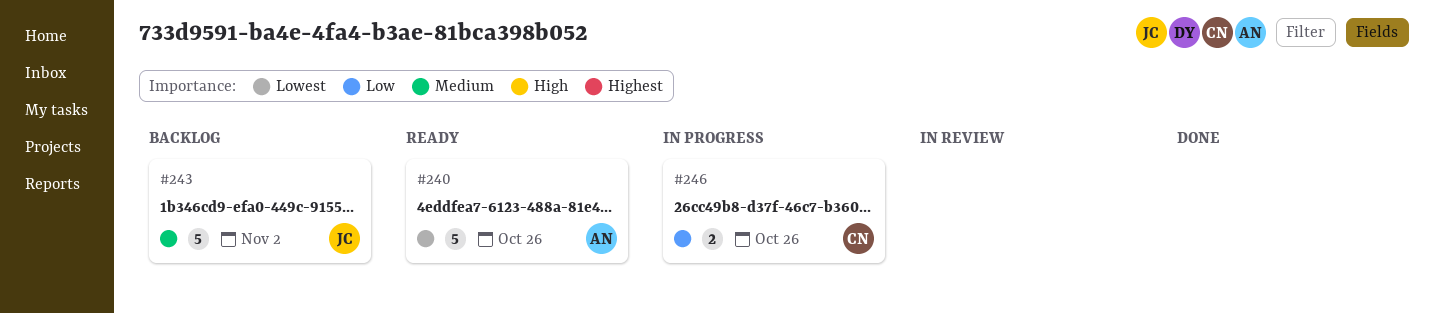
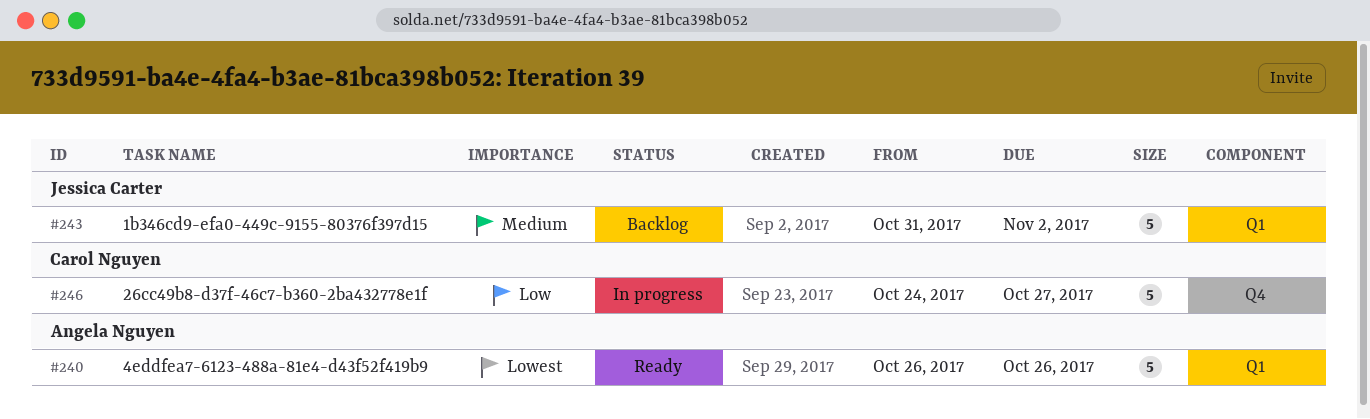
#246, estimate: 2 -> 5
#246, due: Oct 26 -> Oct 27

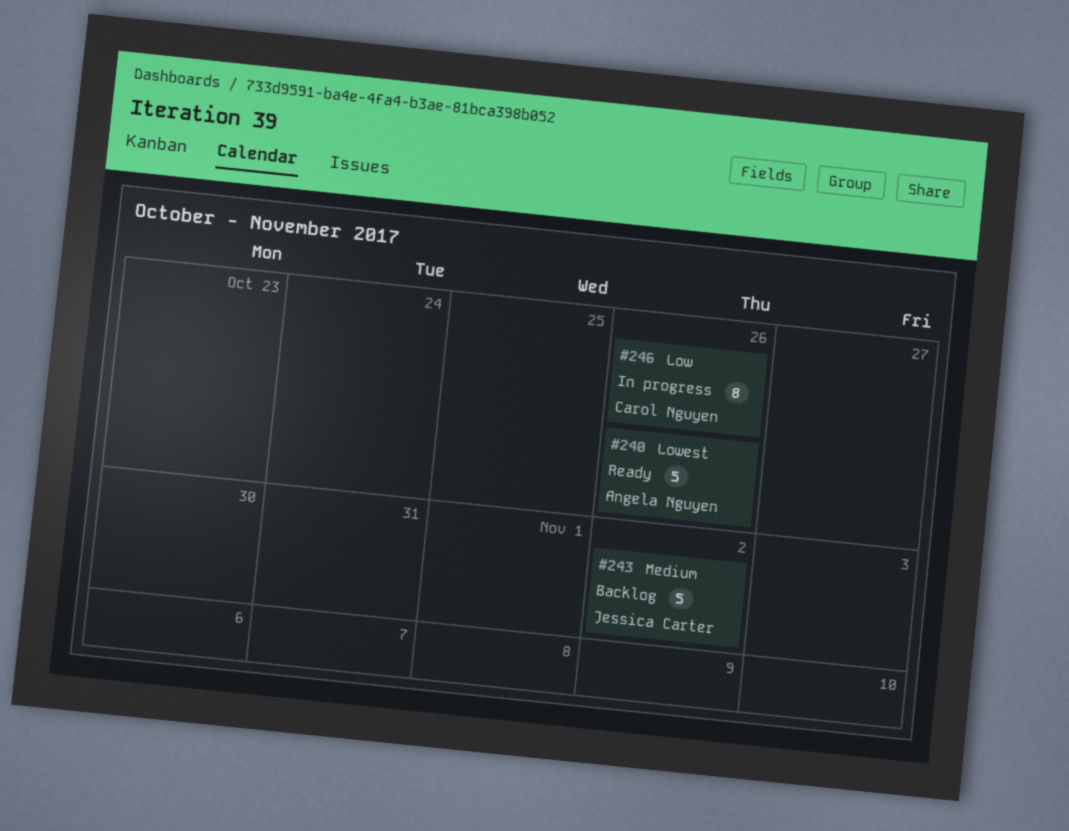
#246, estimate: 5 -> 8
#246, due: Oct 27 -> Oct 26

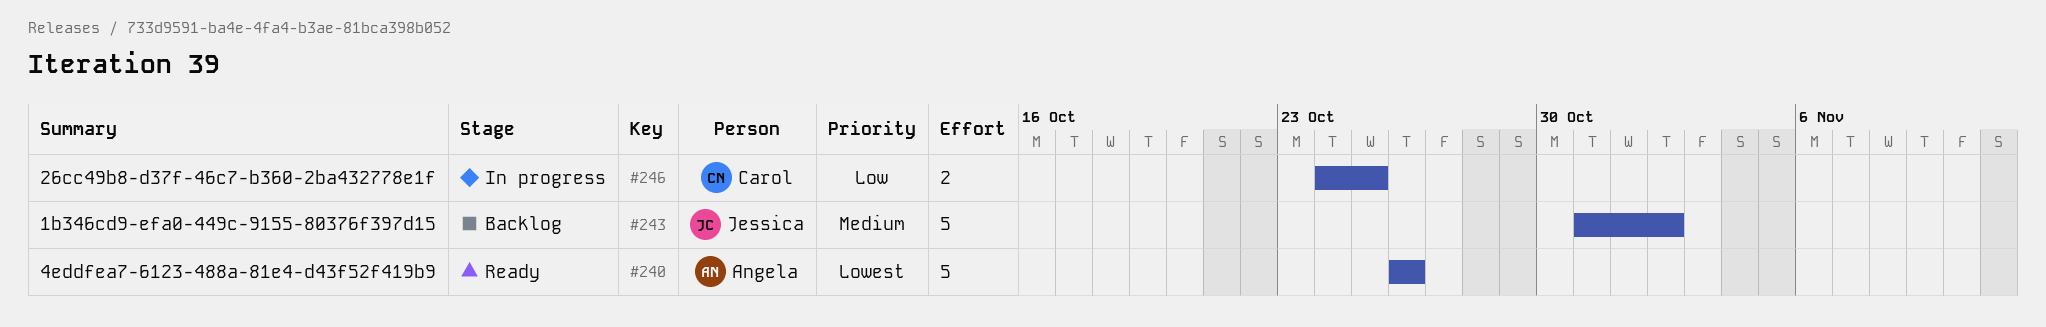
#246, estimate: 8 -> 2
#246, due: Oct 26 -> Oct 25

